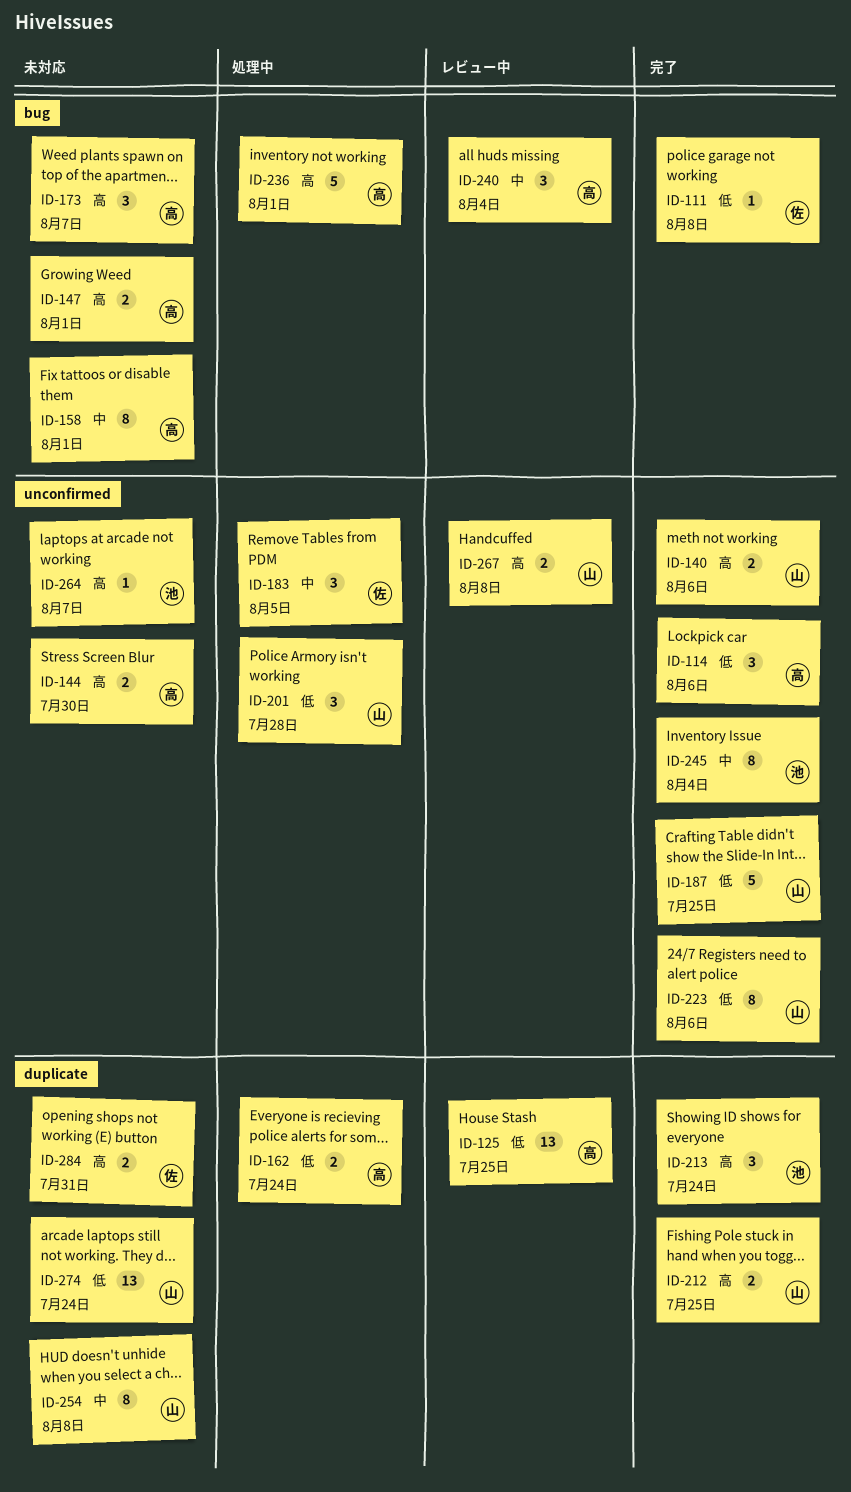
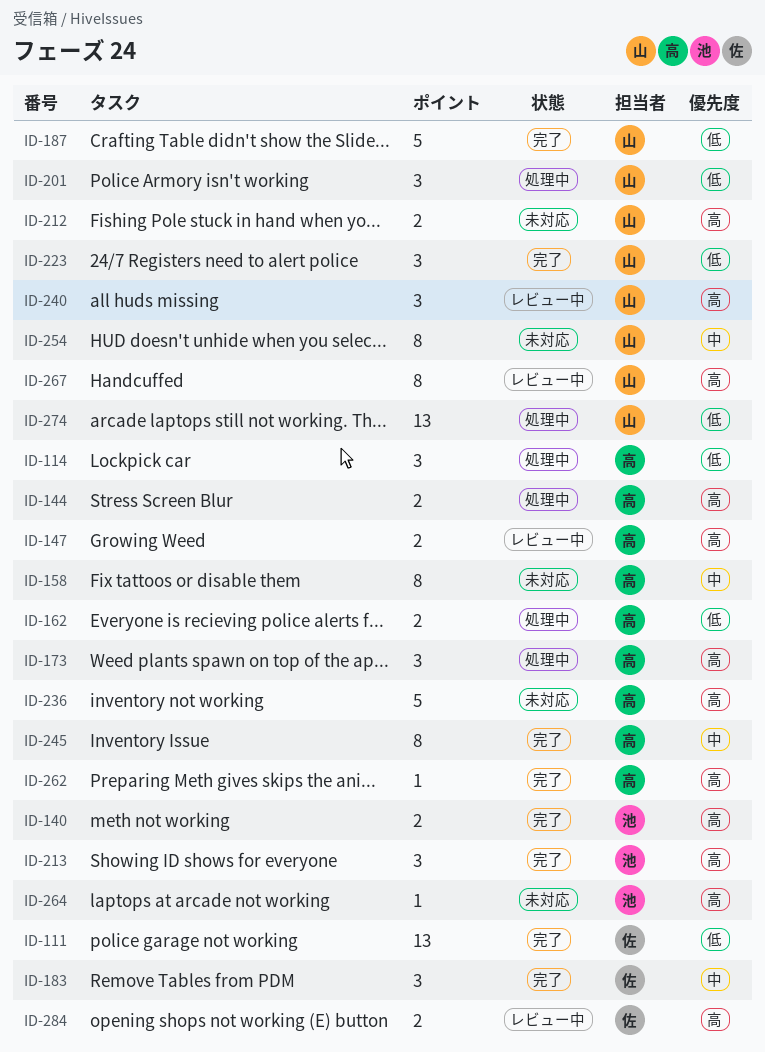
ID-111, estimate: 1 -> 13
ID-114, status: 完了 -> 処理中
ID-125: present -> none
ID-140, owner: 山 -> 池
ID-144, status: 未対応 -> 処理中
ID-147, status: 未対応 -> レビュー中
ID-173, status: 未対応 -> 処理中
ID-183, status: 処理中 -> 完了
ID-212, status: 完了 -> 未対応
ID-223, estimate: 8 -> 3
ID-236, status: 処理中 -> 未対応
ID-240, owner: 高 -> 山
ID-240, priority: 中 -> 高
ID-245, owner: 池 -> 高
ID-262: none -> present
ID-267, estimate: 2 -> 8
ID-274, status: 未対応 -> 処理中
ID-284, status: 未対応 -> レビュー中

